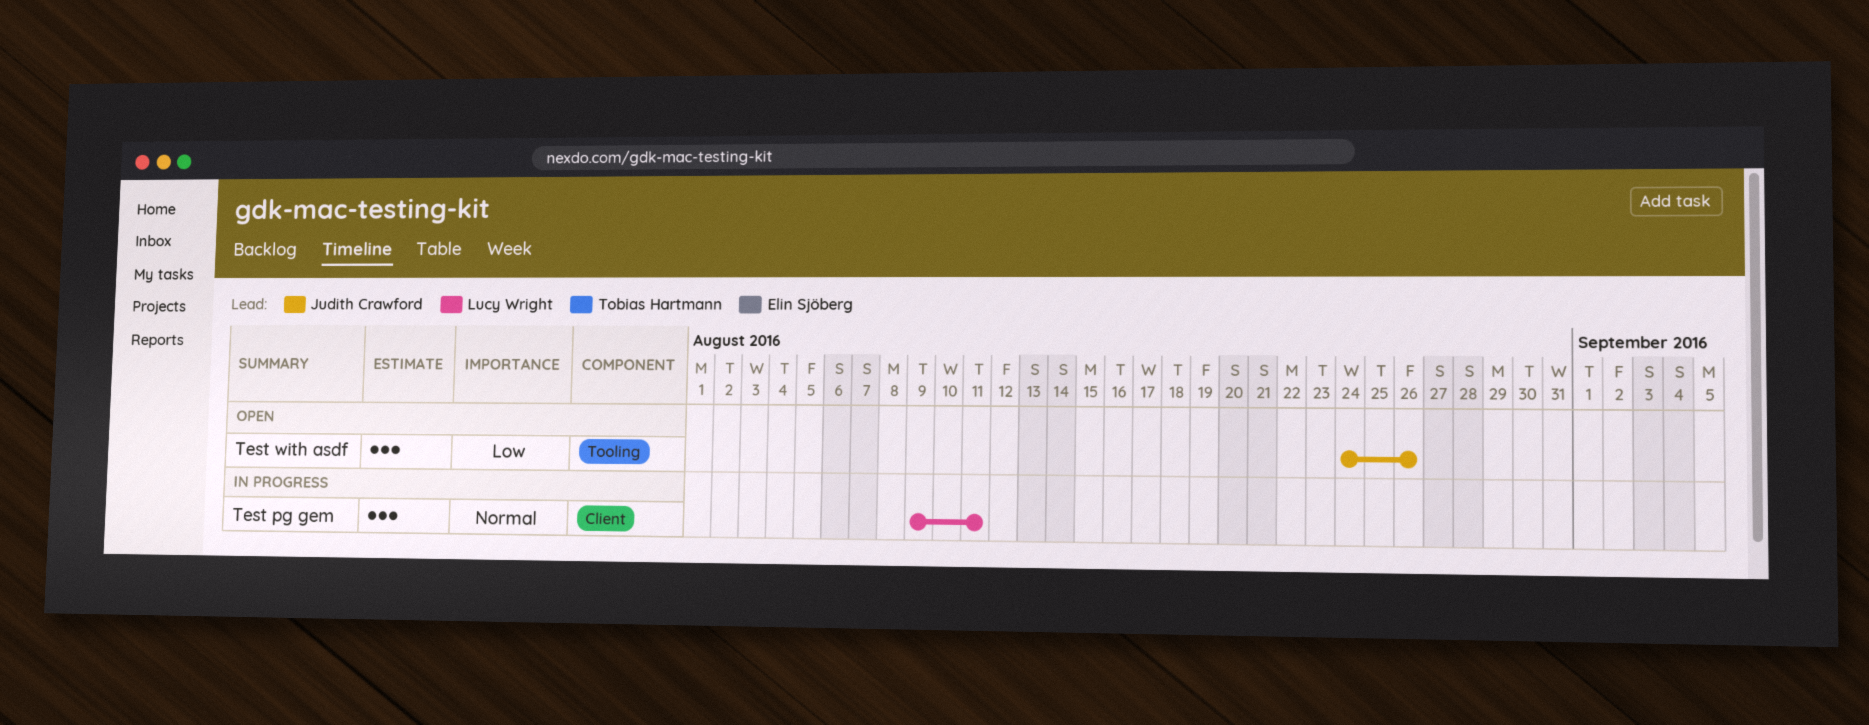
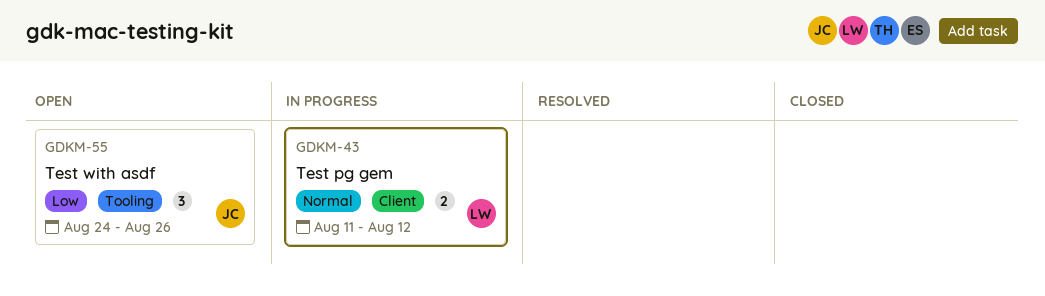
Test pg gem, estimate: 3 -> 2
Test pg gem, start: Aug 9 -> Aug 11
Test pg gem, due: Aug 11 -> Aug 12

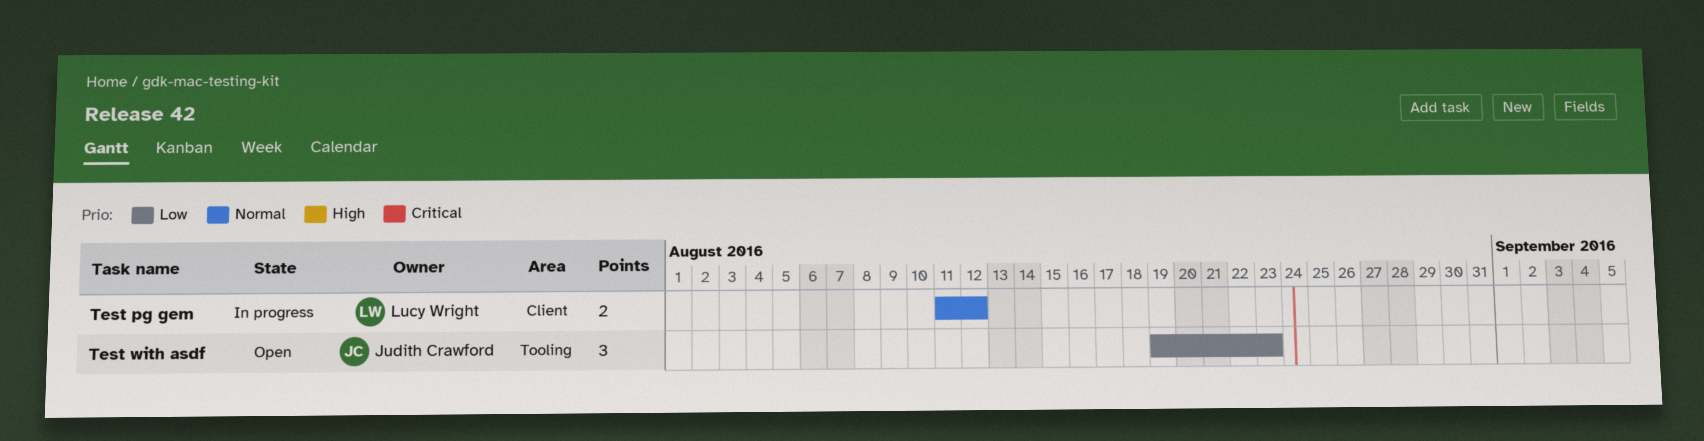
Test with asdf, start: Aug 24 -> Aug 19
Test with asdf, due: Aug 26 -> Aug 23

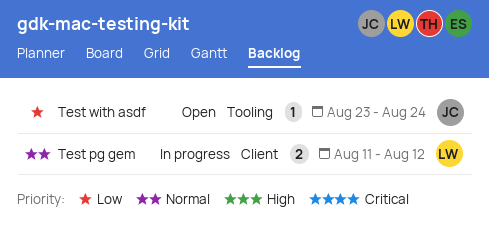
Test with asdf, estimate: 3 -> 1
Test with asdf, start: Aug 19 -> Aug 23
Test with asdf, due: Aug 23 -> Aug 24

